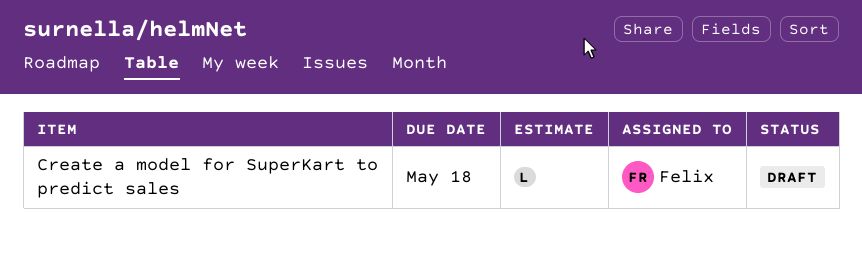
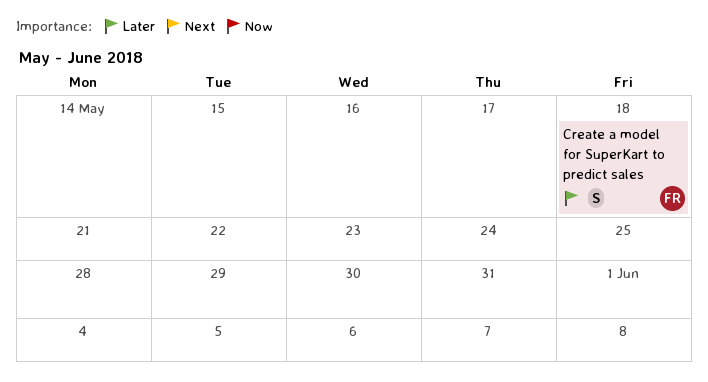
Create a model for SuperKart to predict sales, estimate: L -> S

